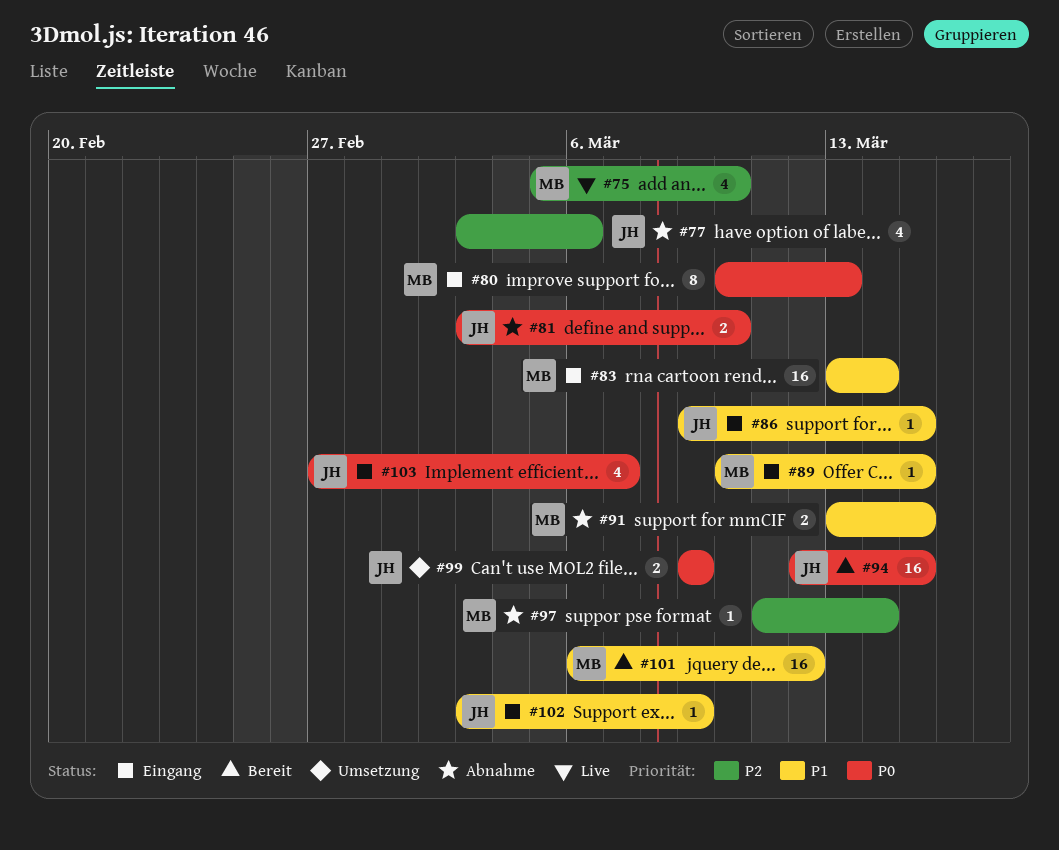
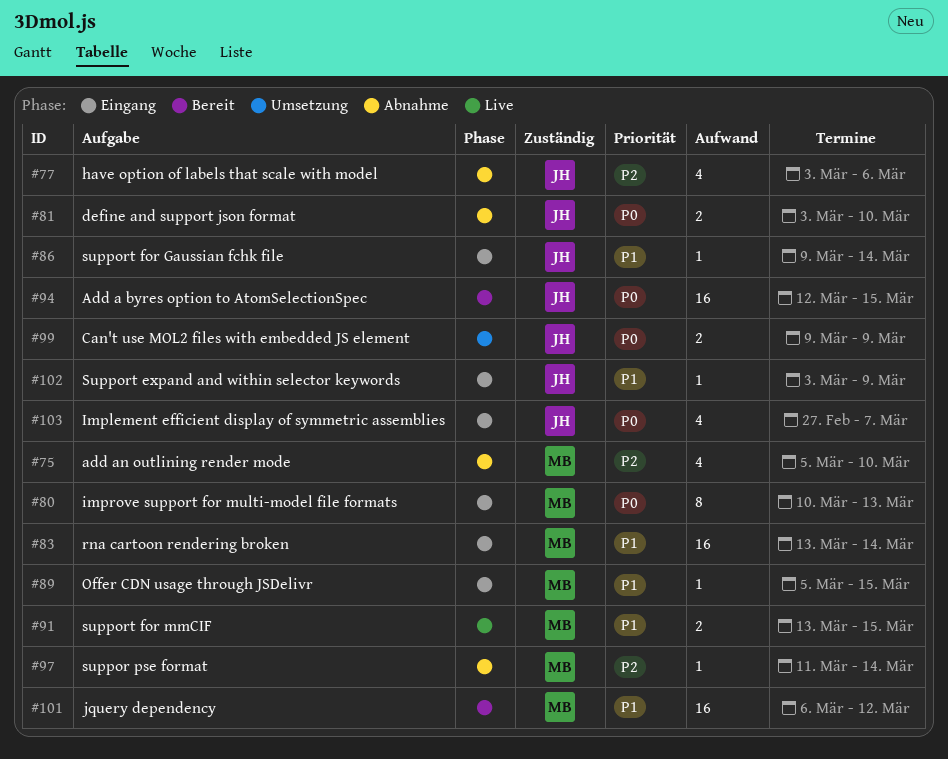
#75, status: Live -> Abnahme
#86, due: Mar 15 -> Mar 14
#89, start: Mar 10 -> Mar 5
#91, status: Abnahme -> Live

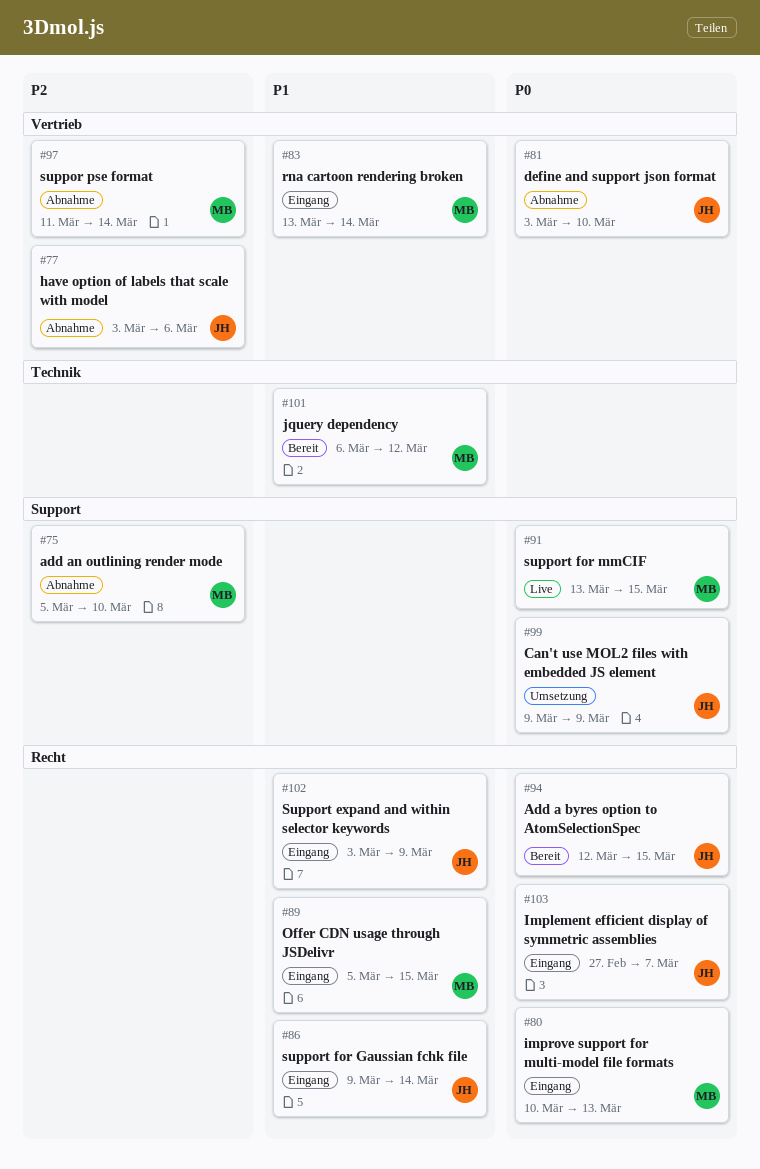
#91, priority: P1 -> P0

